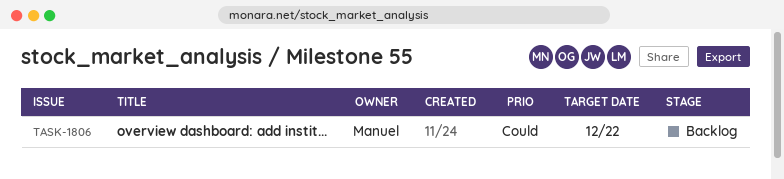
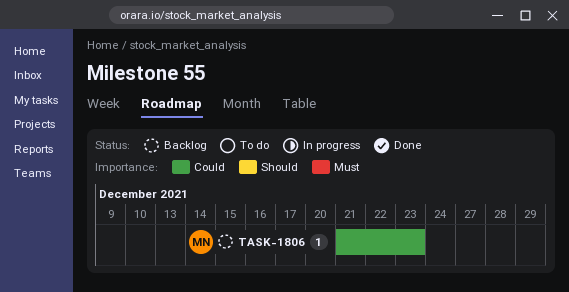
TASK-1806, due: Dec 22 -> Dec 23

